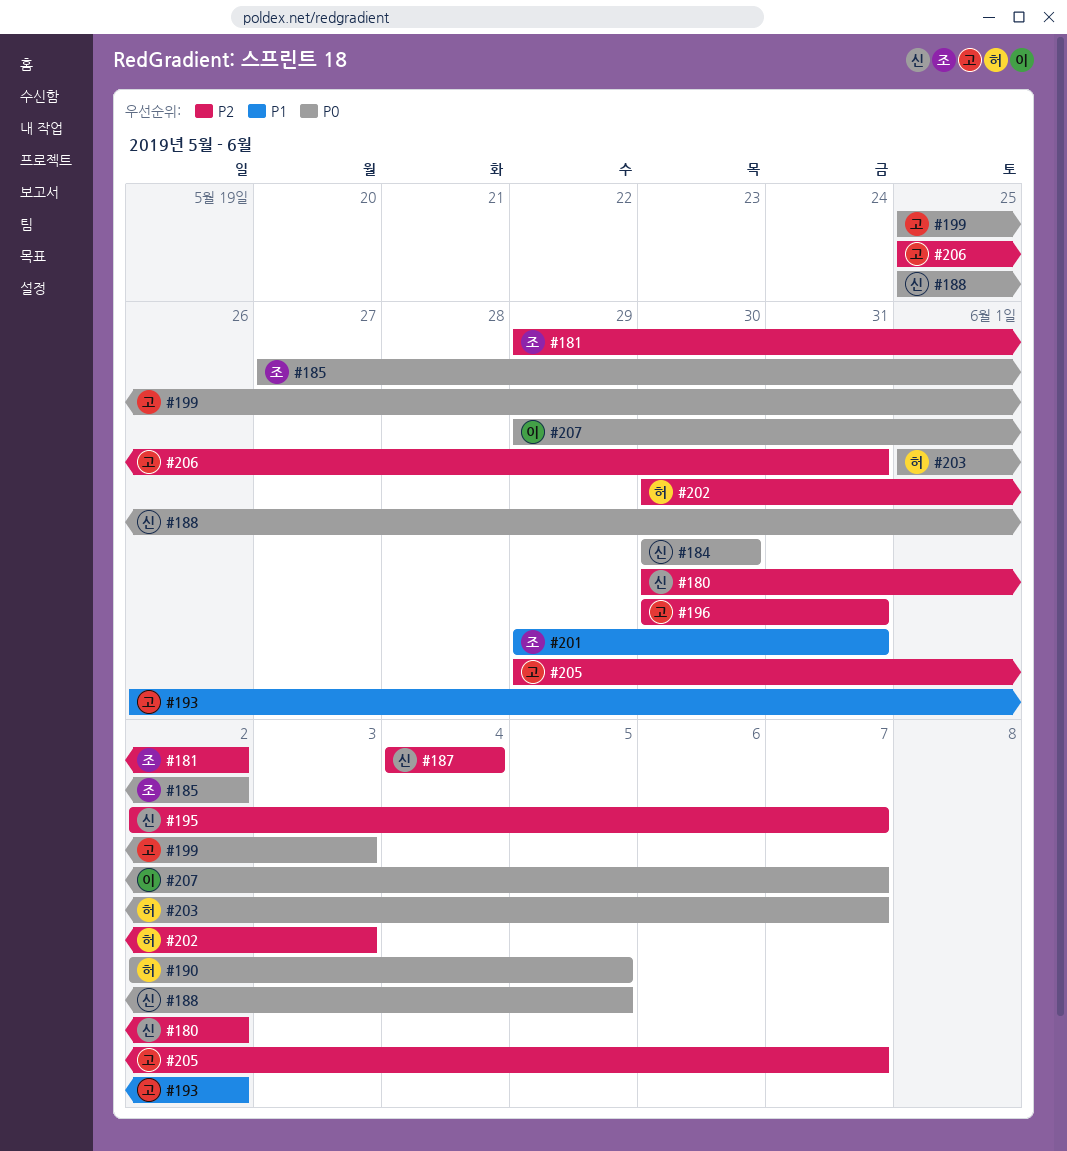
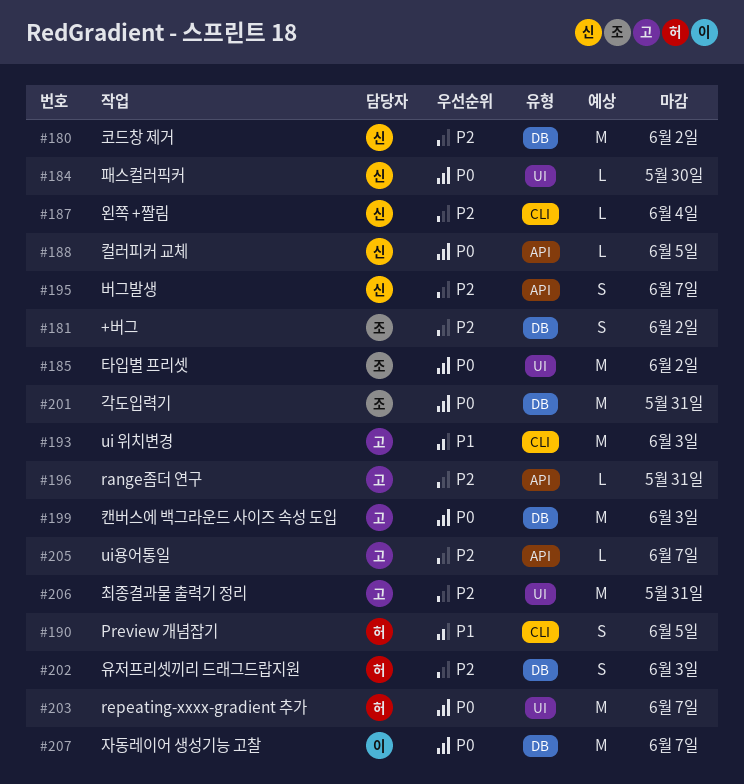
#190, priority: P0 -> P1
#193, due: Jun 2 -> Jun 3
#201, priority: P1 -> P0

